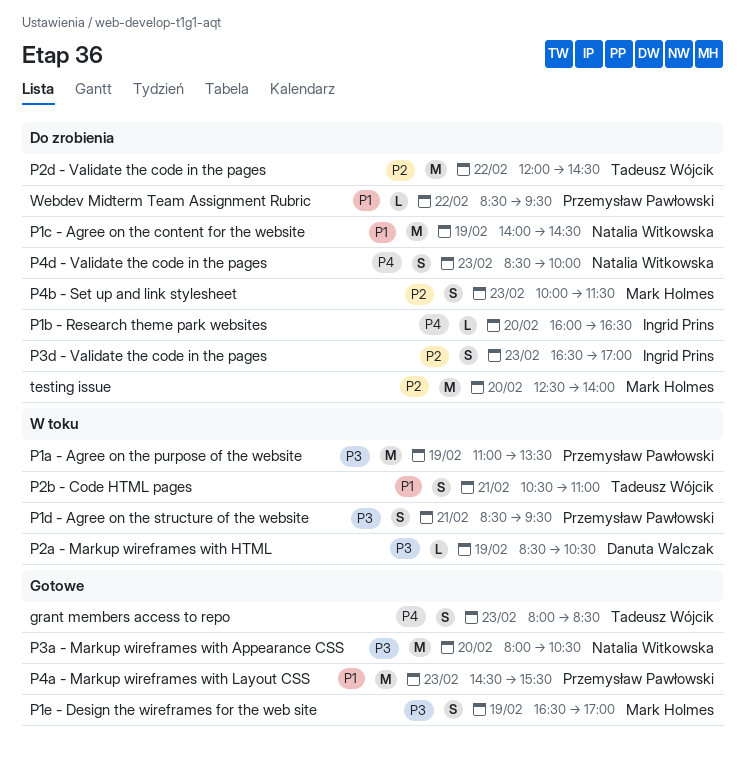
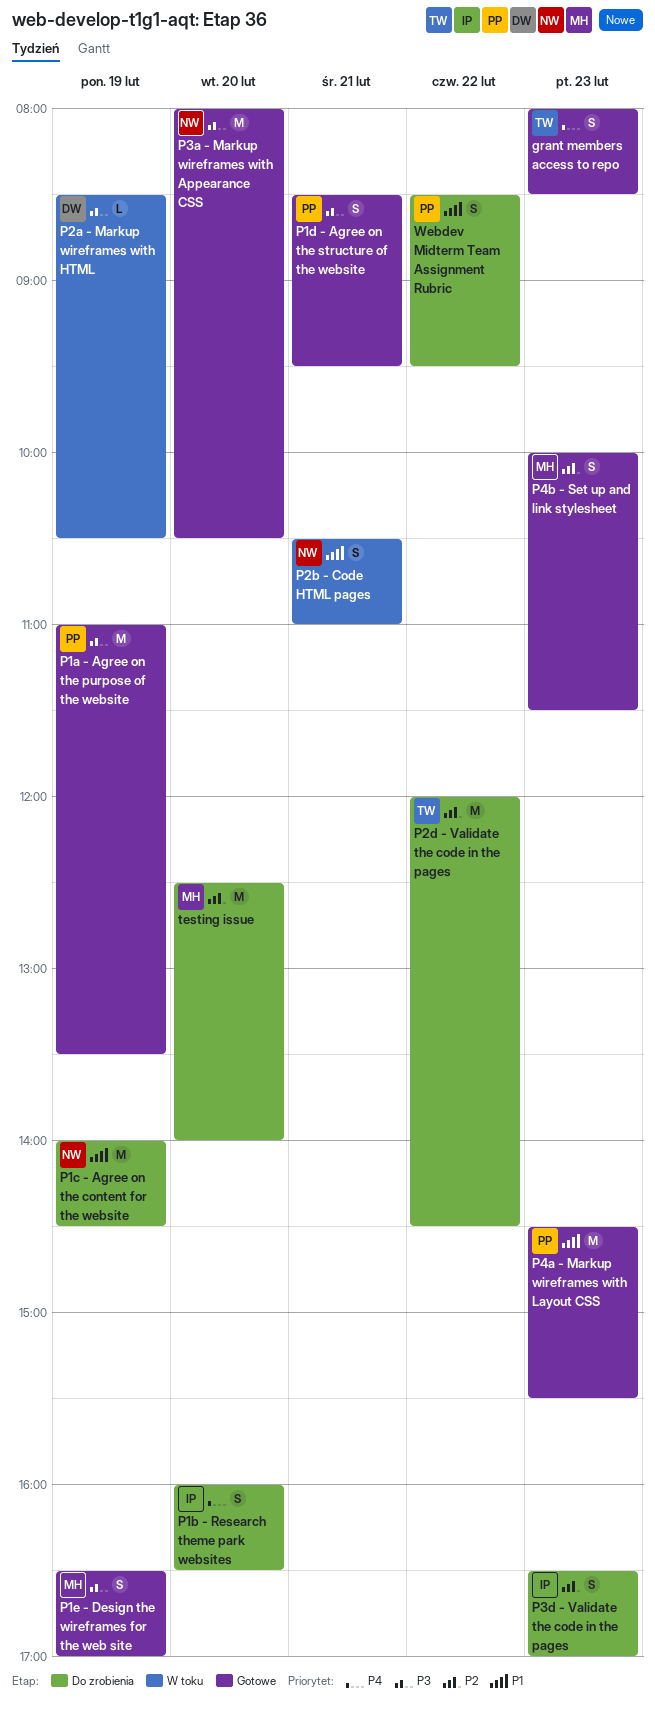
P1a - Agree on the purpose of the website, status: W toku -> Gotowe
P1b - Research theme park websites, estimate: L -> S
P1d - Agree on the structure of the website, status: W toku -> Gotowe
P2b - Code HTML pages, owner: Tadeusz Wójcik -> Natalia Witkowska
P4b - Set up and link stylesheet, status: Do zrobienia -> Gotowe
P4d - Validate the code in the pages: present -> none
Webdev Midterm Team Assignment Rubric, estimate: L -> S

